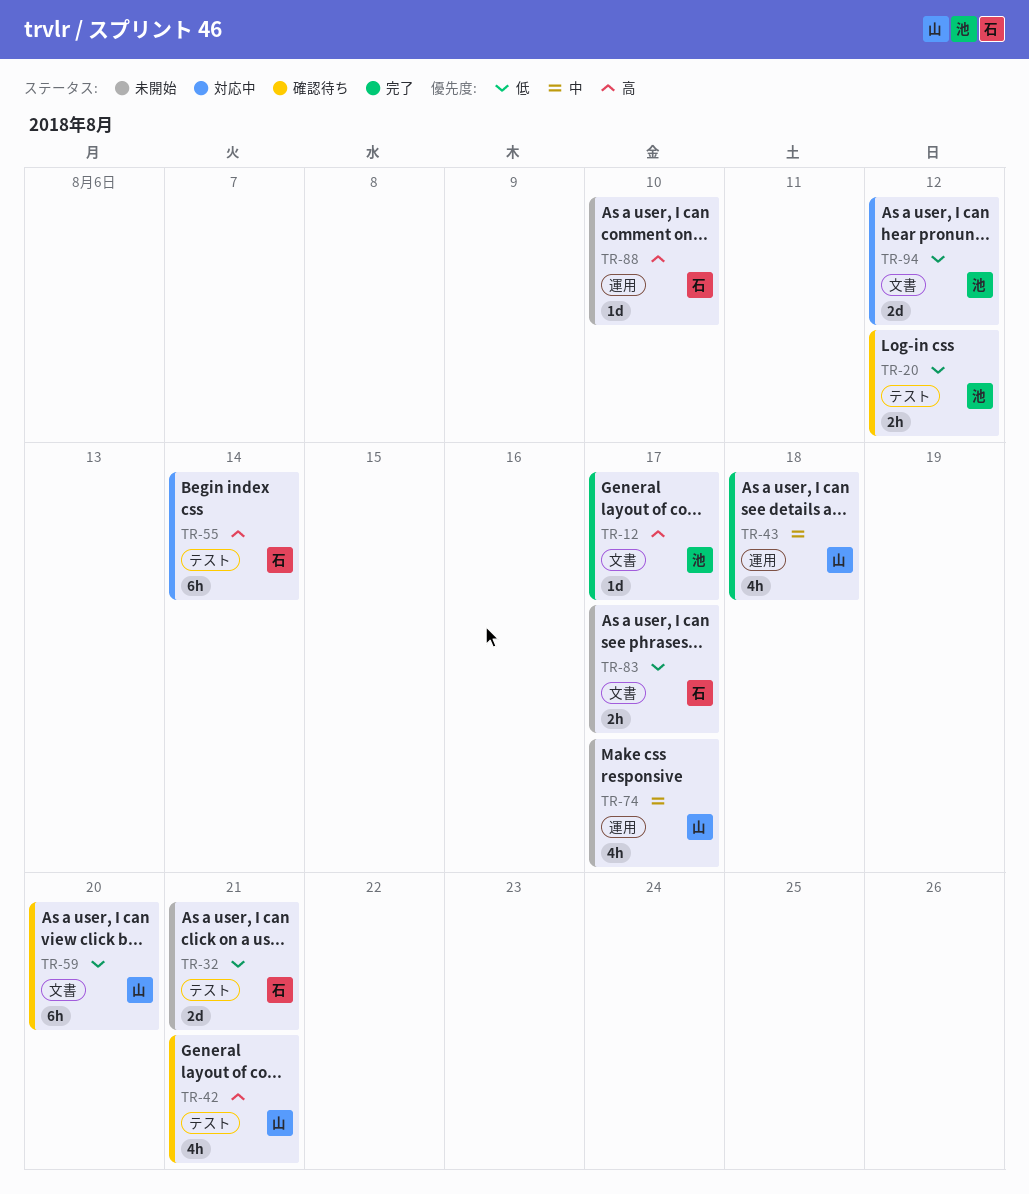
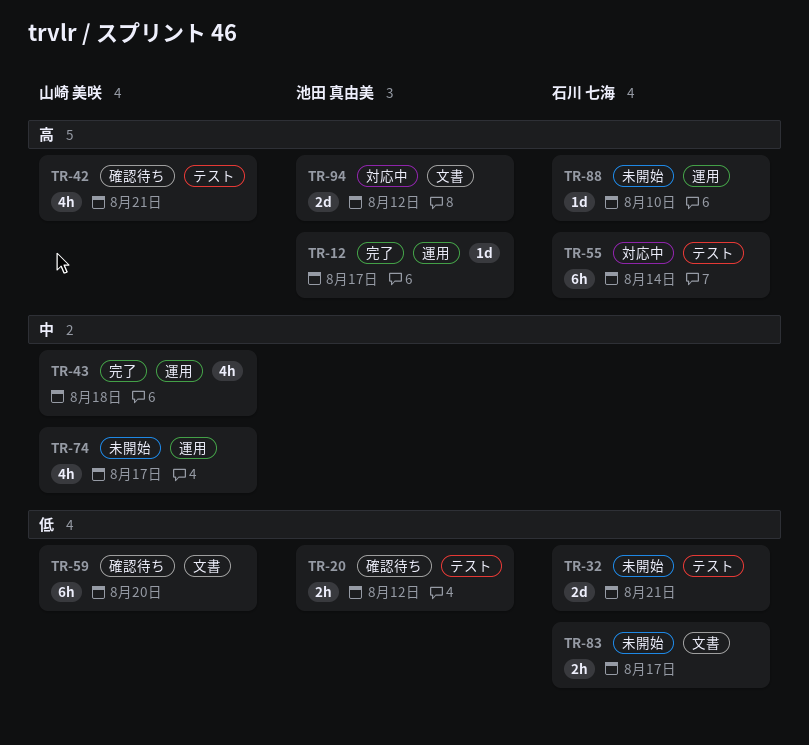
TR-12, label: 文書 -> 運用
TR-94, priority: 低 -> 高

